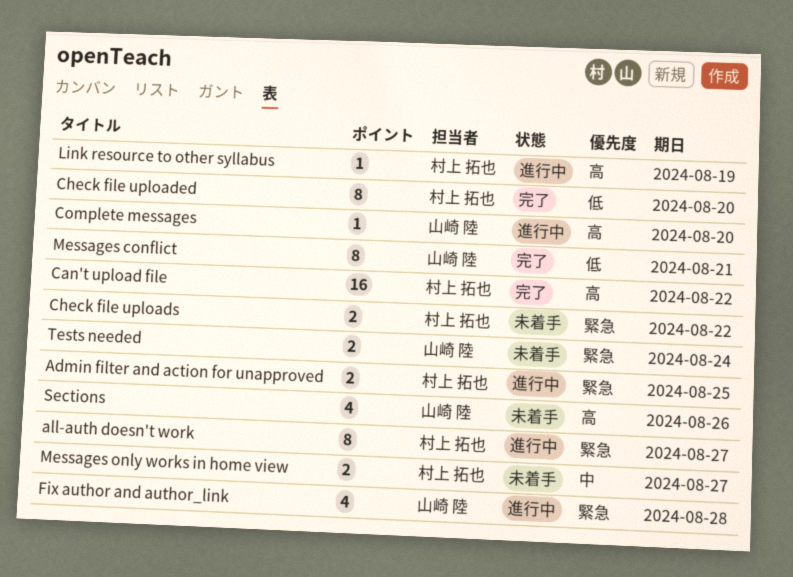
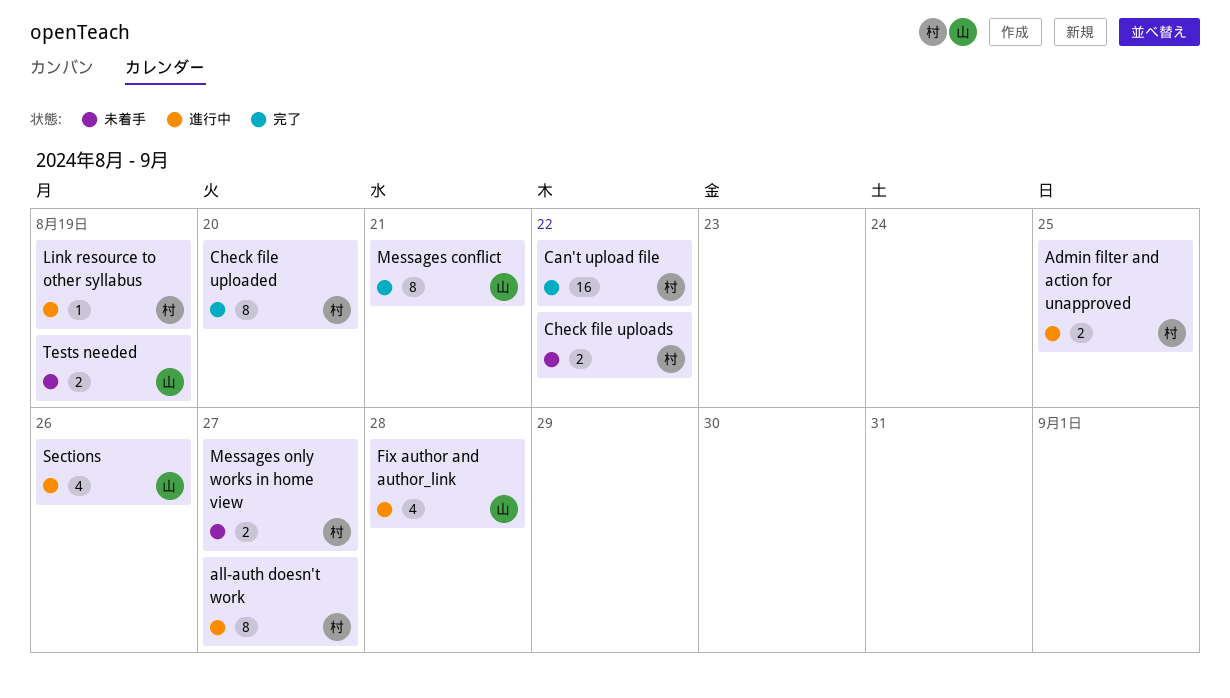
Complete messages: present -> none
Sections, status: 未着手 -> 進行中
Tests needed, due: Aug 24 -> Aug 19

